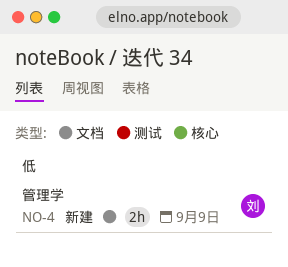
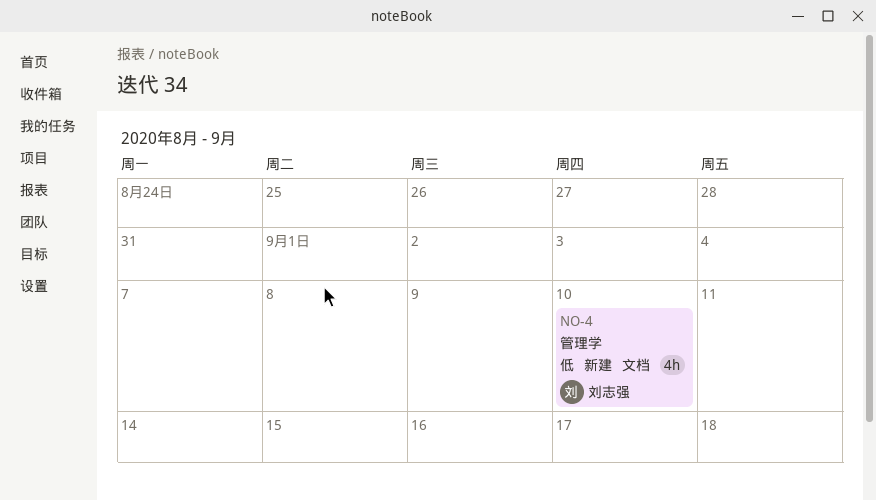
NO-4, estimate: 2h -> 4h
NO-4, due: Sep 9 -> Sep 10

